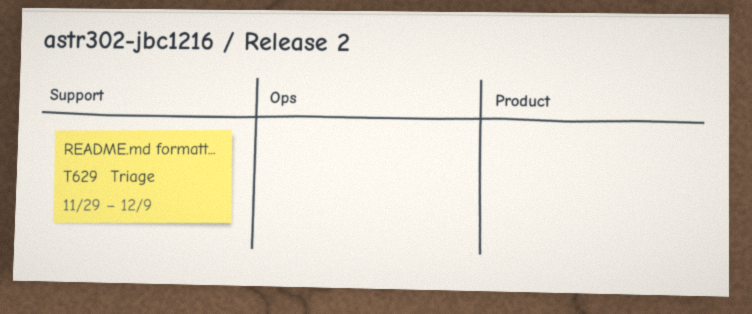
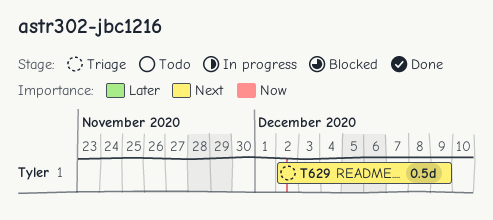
T629, start: Nov 29 -> Dec 2

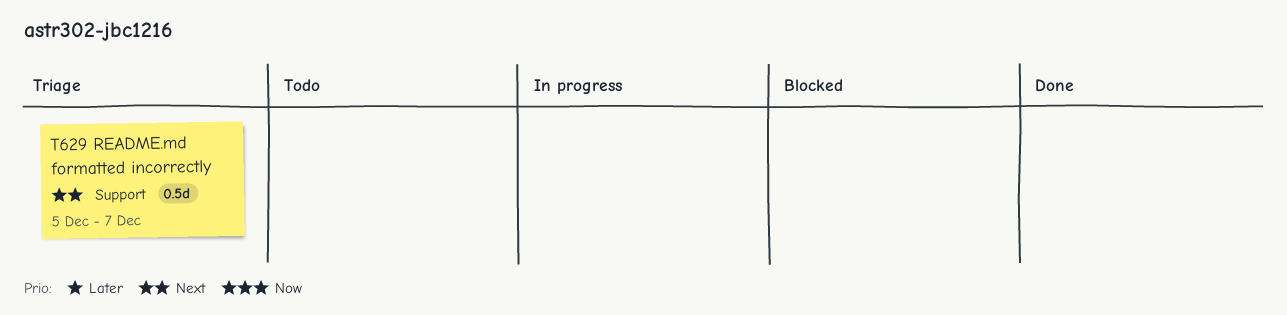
T629, start: Dec 2 -> Dec 5
T629, due: Dec 9 -> Dec 7

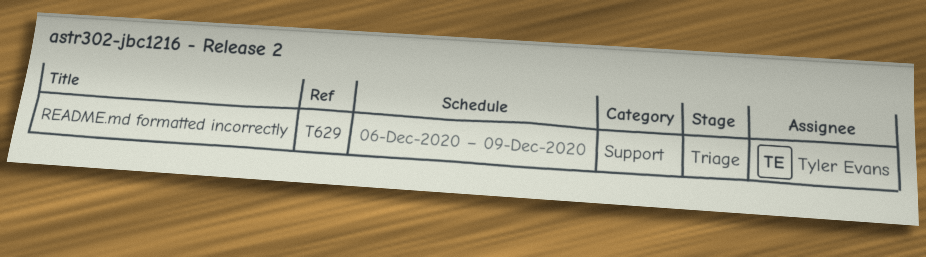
T629, start: Dec 5 -> Dec 6
T629, due: Dec 7 -> Dec 9

